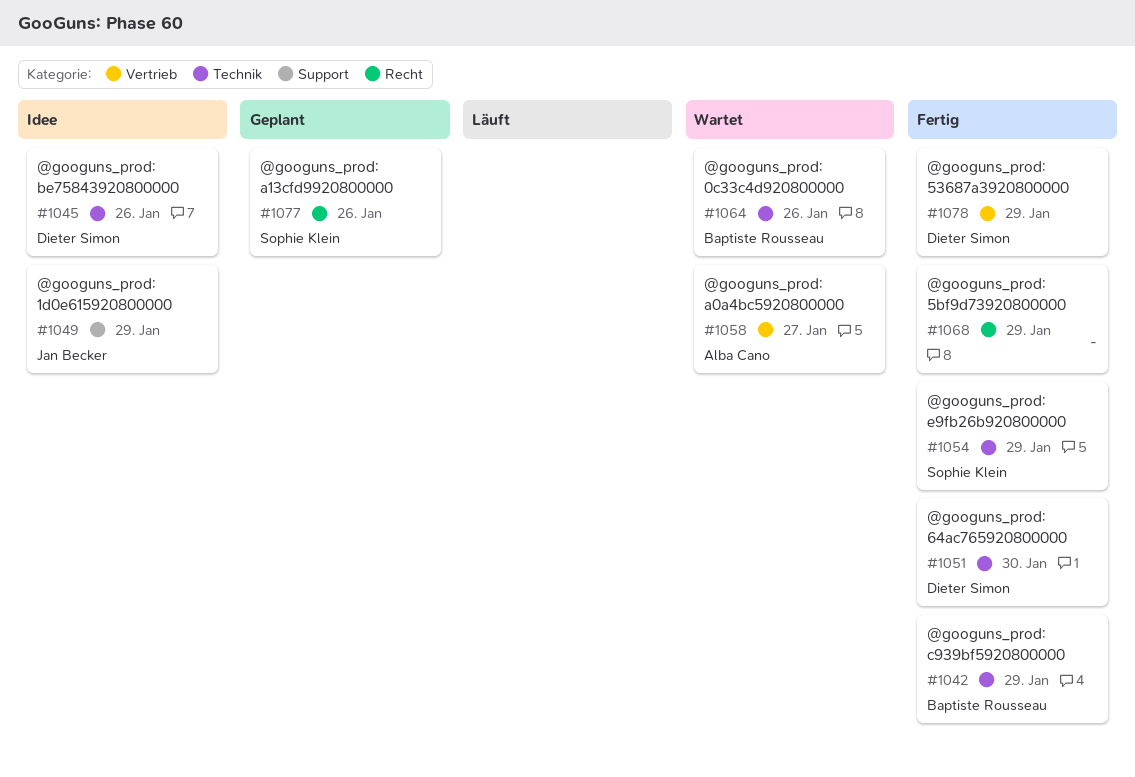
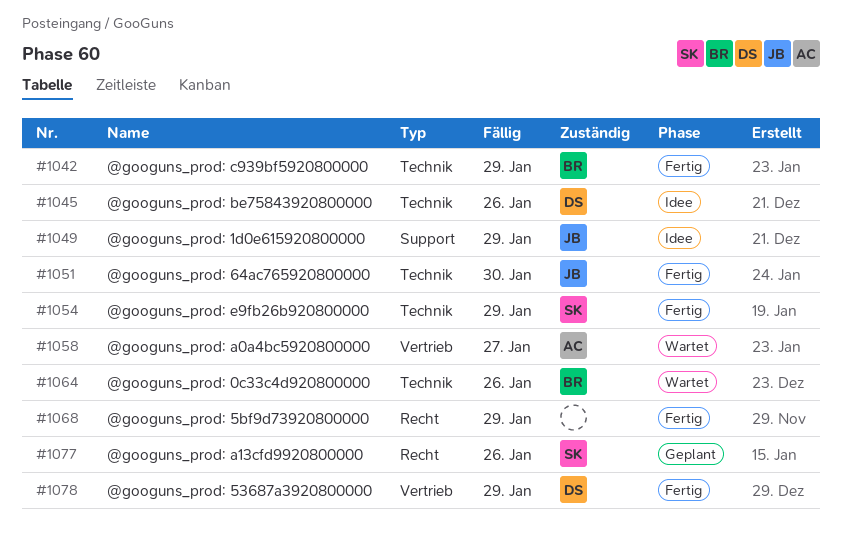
#1051, owner: Dieter Simon -> Jan Becker

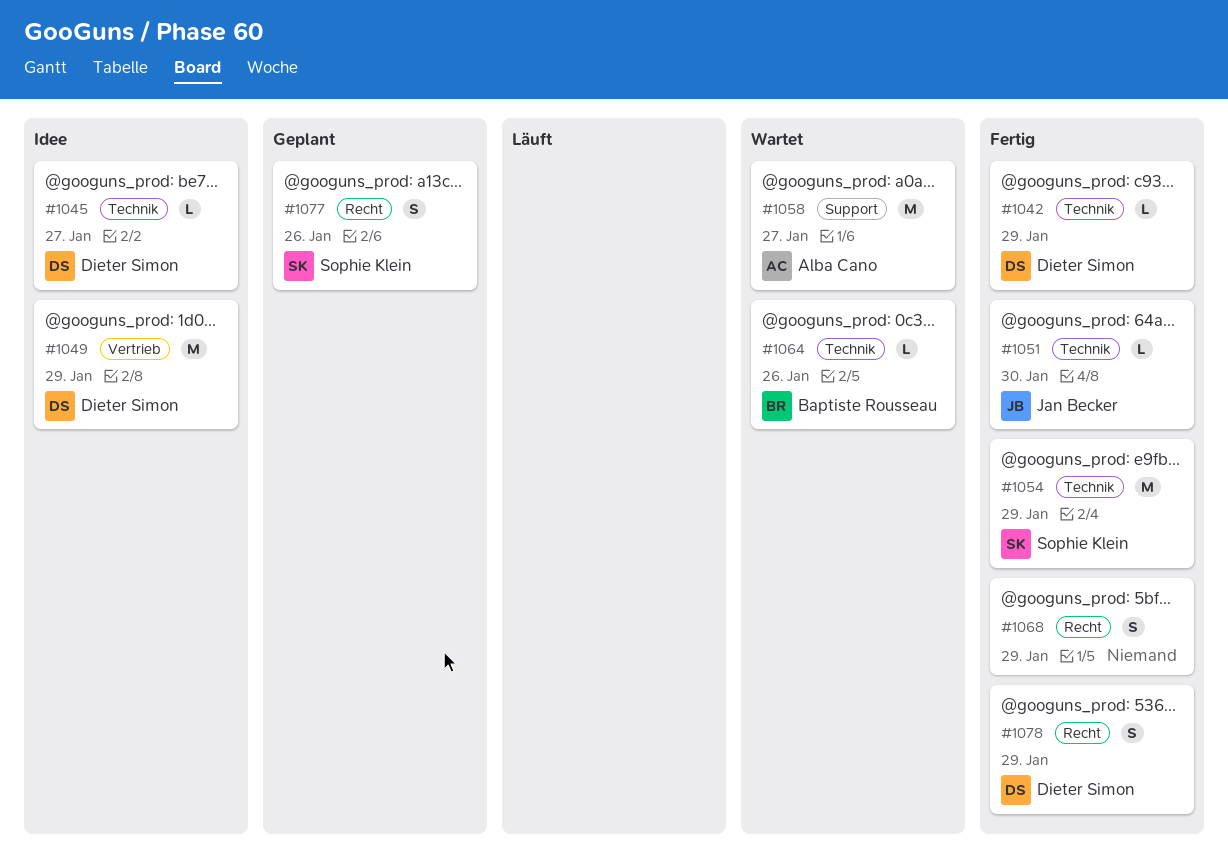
#1042, owner: Baptiste Rousseau -> Dieter Simon
#1045, due: Jan 26 -> Jan 27
#1049, owner: Jan Becker -> Dieter Simon
#1049, label: Support -> Vertrieb
#1058, label: Vertrieb -> Support
#1078, label: Vertrieb -> Recht

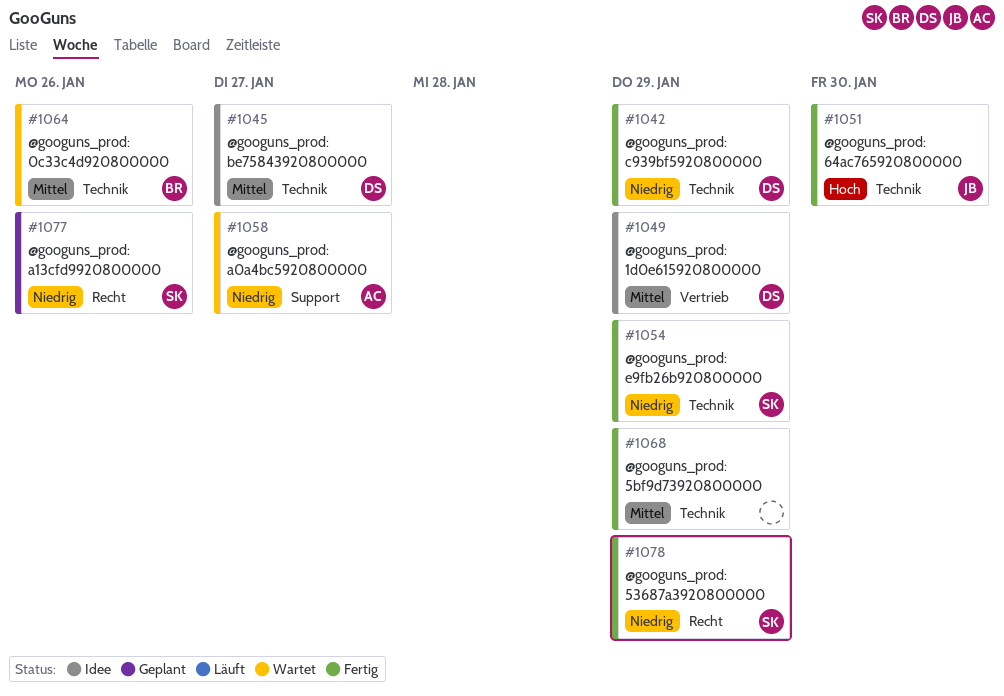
#1068, label: Recht -> Technik
#1078, owner: Dieter Simon -> Sophie Klein

